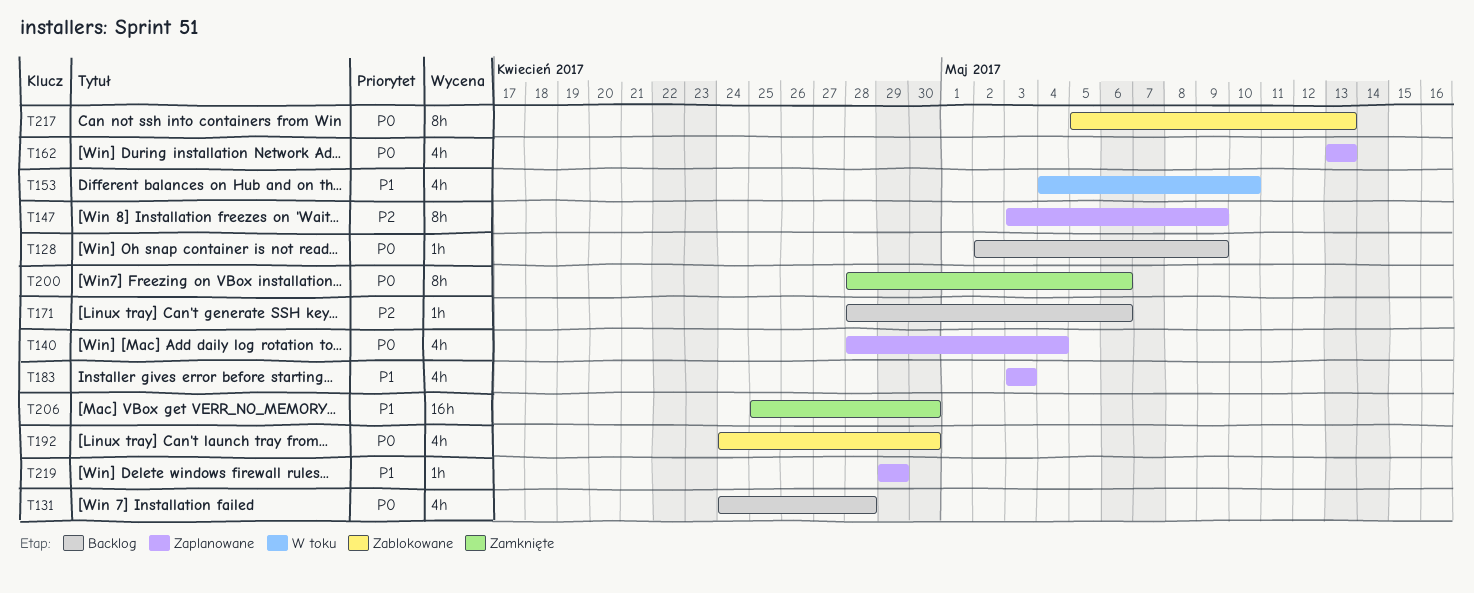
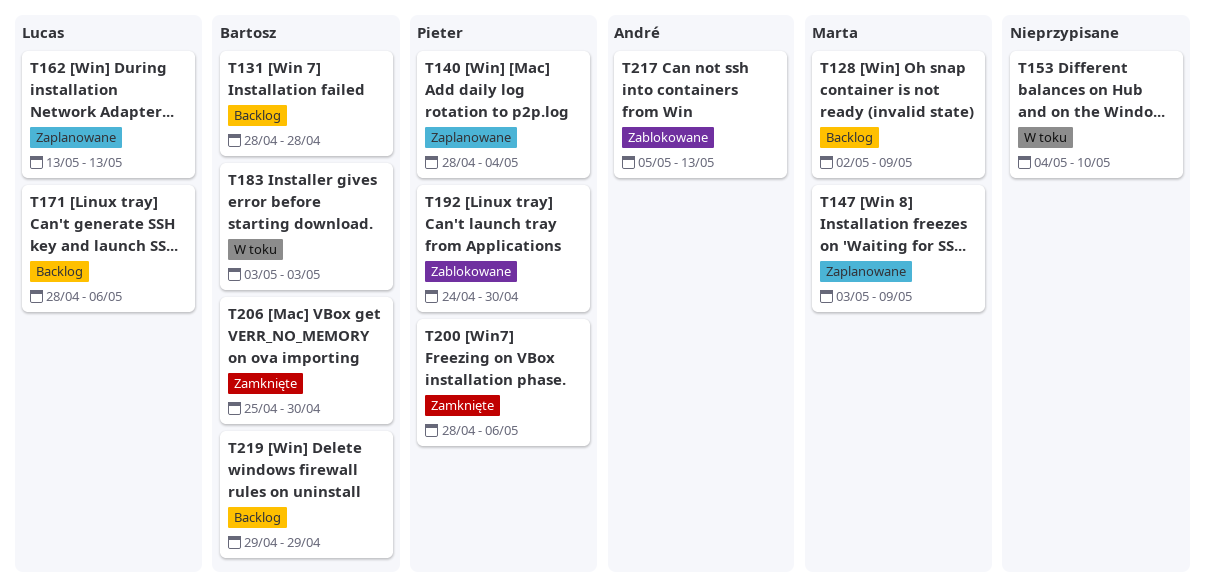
T131, start: Apr 24 -> Apr 28
T183, status: Zaplanowane -> W toku
T219, status: Zaplanowane -> Backlog

